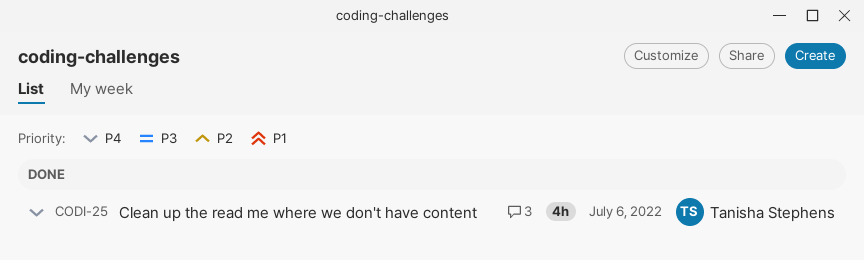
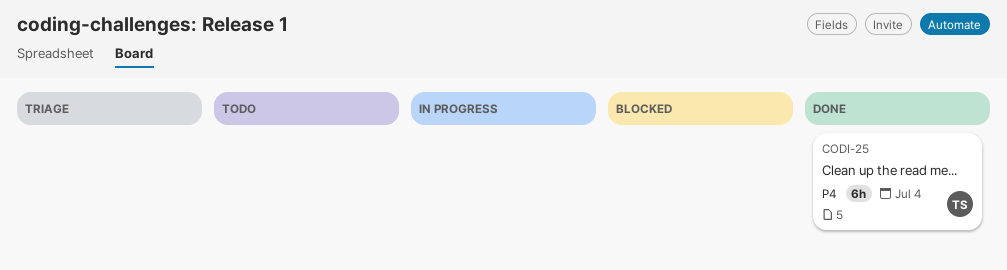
CODI-25, estimate: 4h -> 6h
CODI-25, due: Jul 6 -> Jul 4

